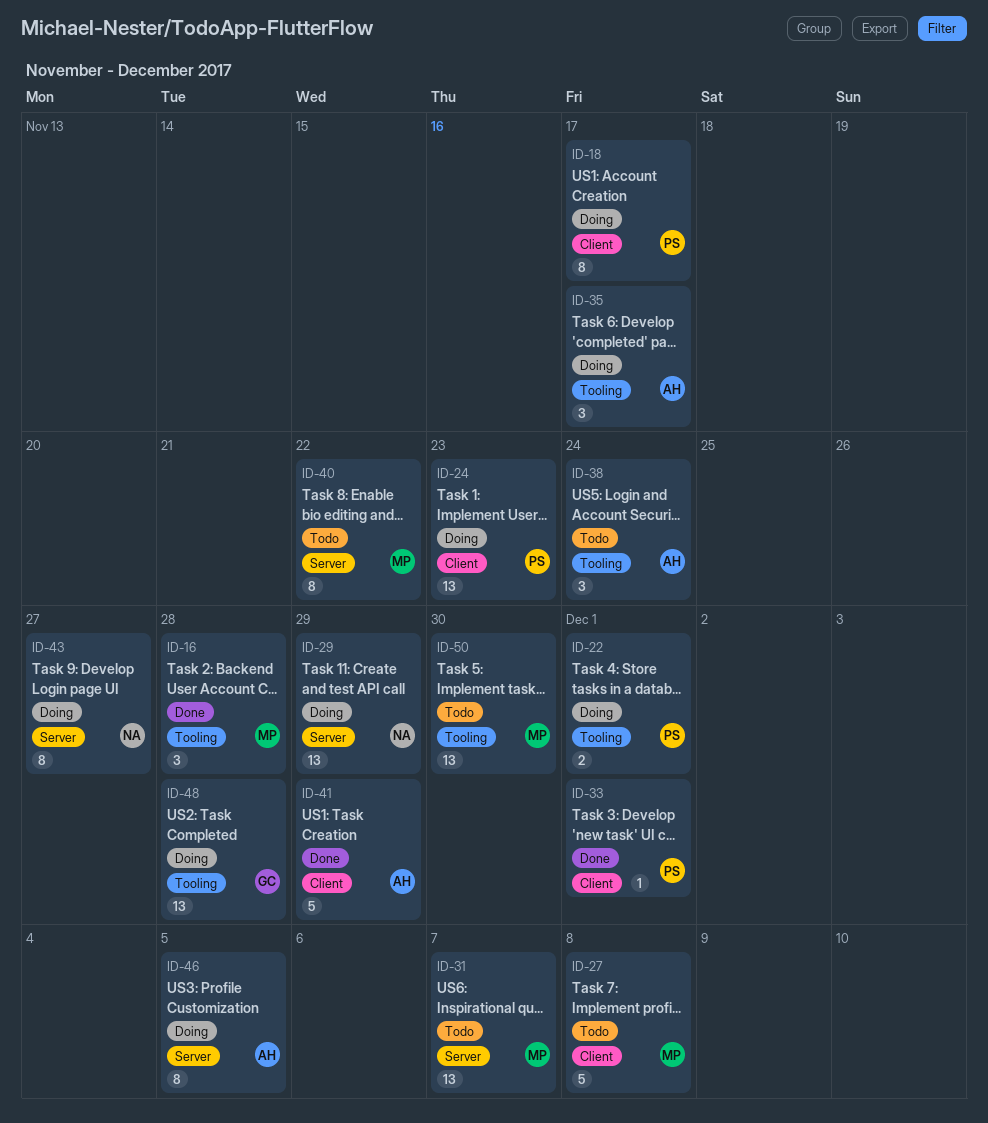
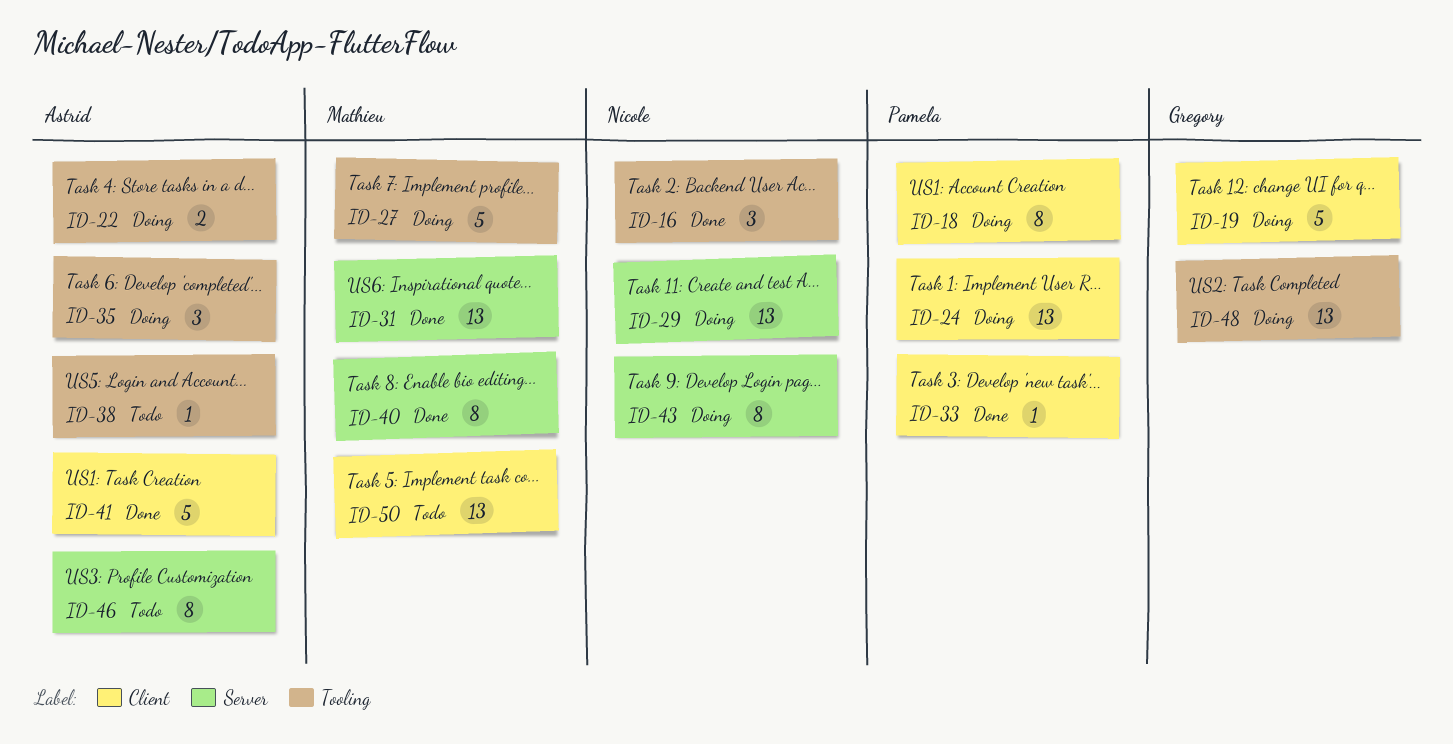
ID-16, owner: Mathieu -> Nicole
ID-19: none -> present
ID-22, owner: Pamela -> Astrid
ID-27, status: Todo -> Doing
ID-27, label: Client -> Tooling
ID-31, status: Todo -> Done
ID-38, estimate: 3 -> 1
ID-40, status: Todo -> Done
ID-46, status: Doing -> Todo
ID-50, label: Tooling -> Client

